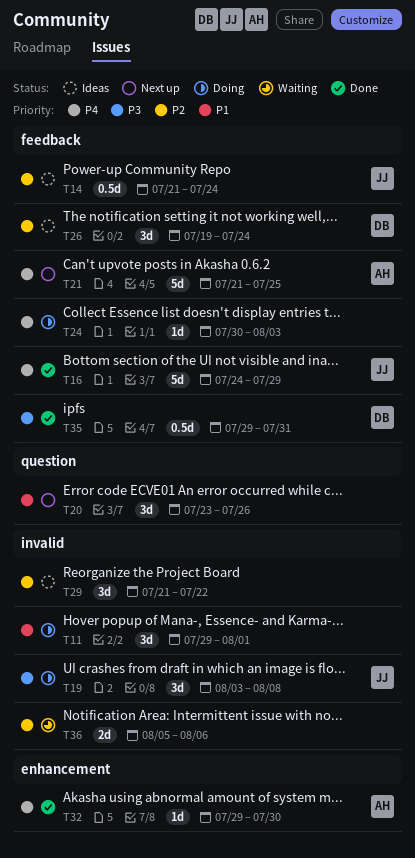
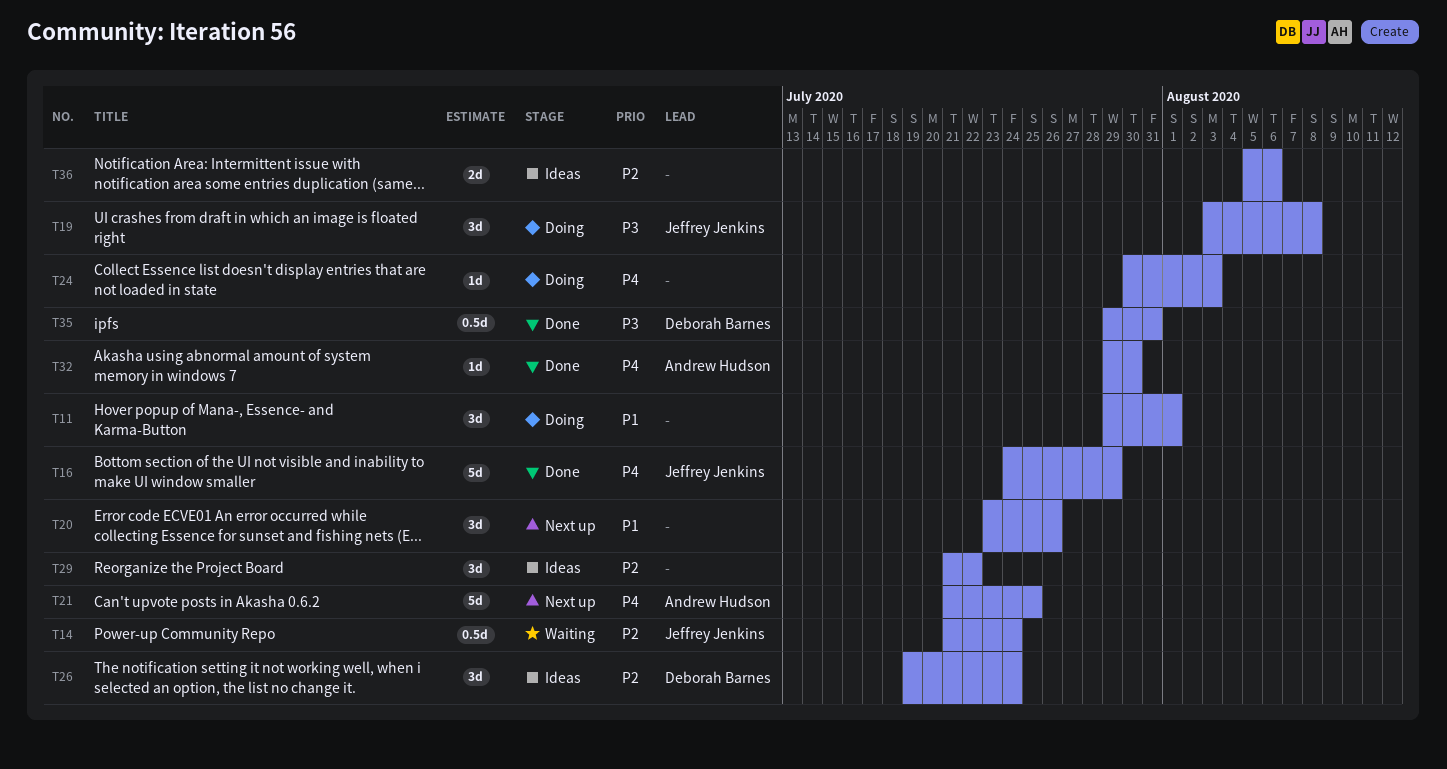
T14, status: Ideas -> Waiting
T36, status: Waiting -> Ideas

